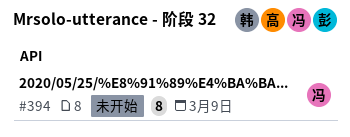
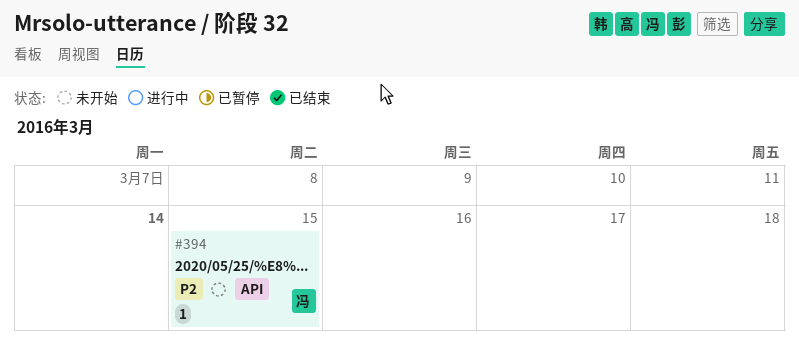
#394, estimate: 8 -> 1
#394, due: Mar 9 -> Mar 15

